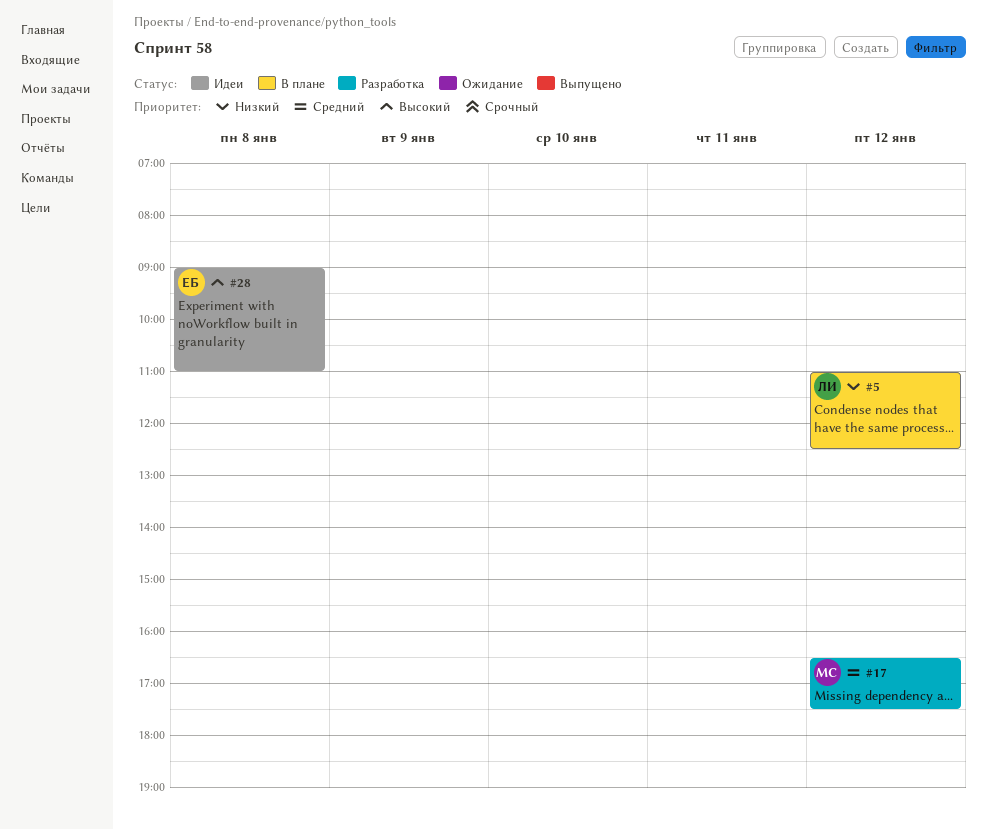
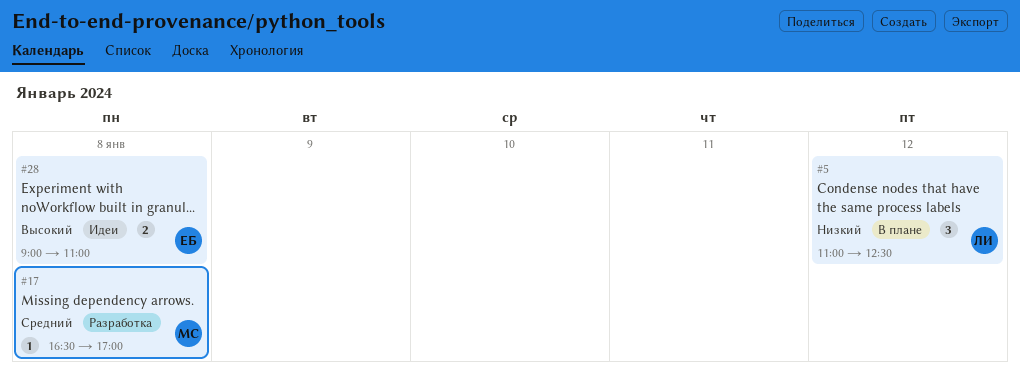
#17, day: Jan 12 -> Jan 8
#17, ends: 17:30 -> 17:00

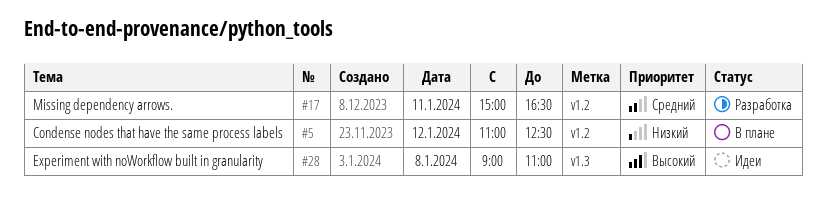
#17, day: Jan 8 -> Jan 11
#17, begins: 16:30 -> 15:00
#17, ends: 17:00 -> 16:30

